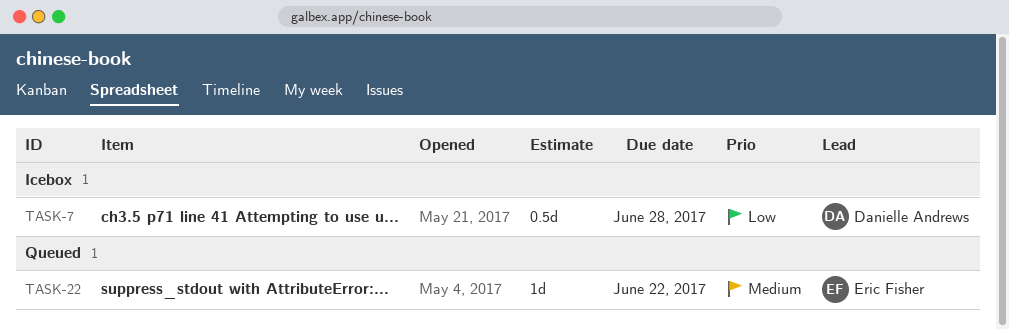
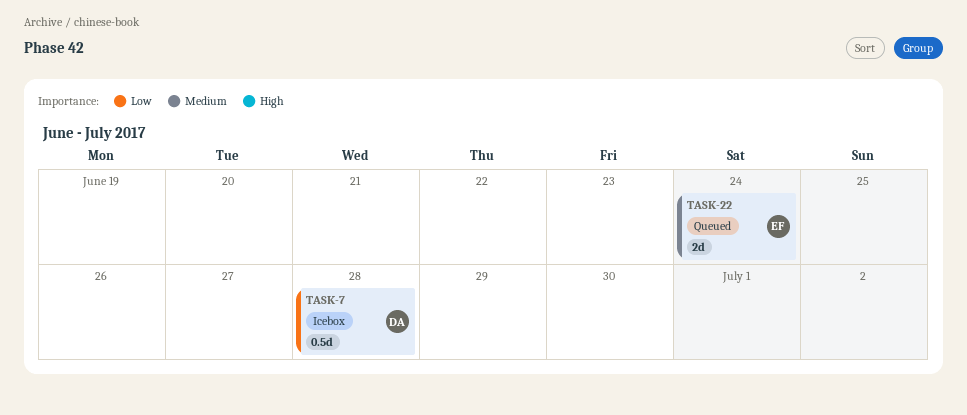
TASK-22, estimate: 1d -> 2d
TASK-22, due: Jun 22 -> Jun 24

